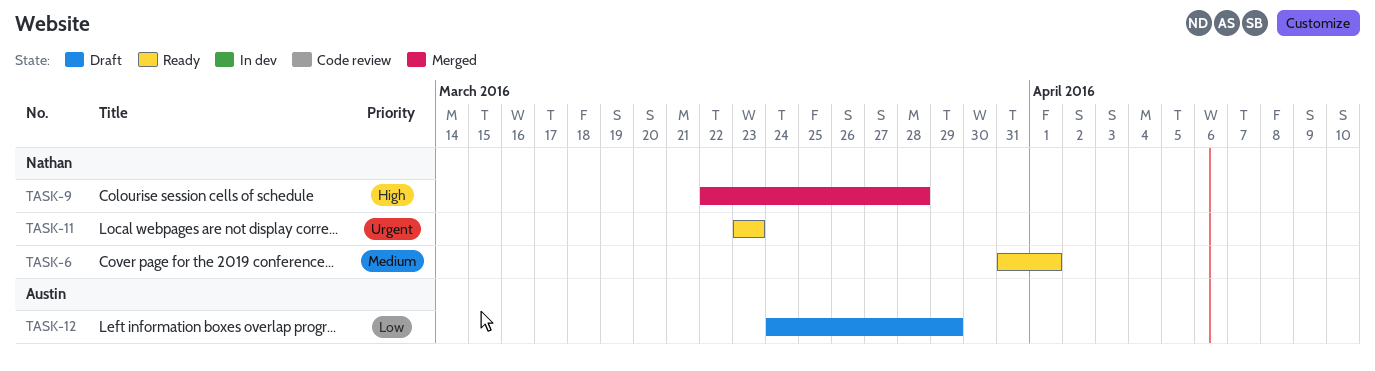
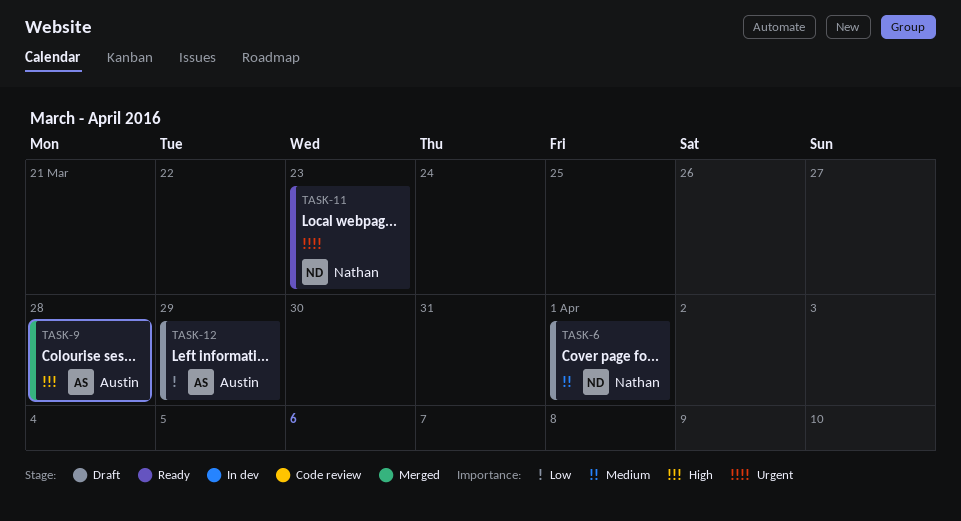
TASK-6, status: Ready -> Draft
TASK-9, owner: Nathan -> Austin

